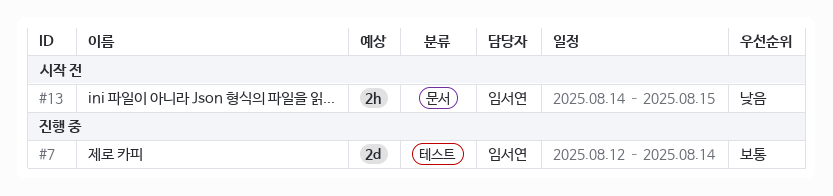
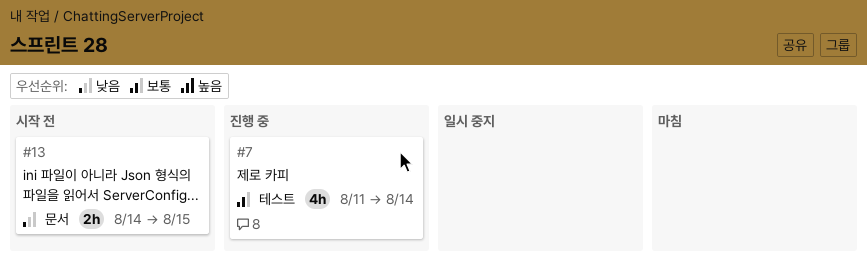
#7, estimate: 2d -> 4h
#7, start: Aug 12 -> Aug 11

